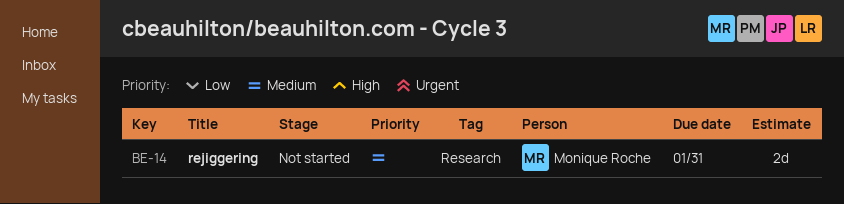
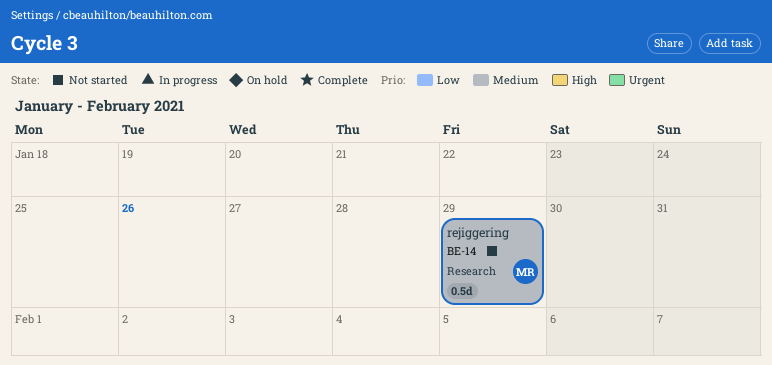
BE-14, estimate: 2d -> 0.5d
BE-14, due: Jan 31 -> Jan 29

